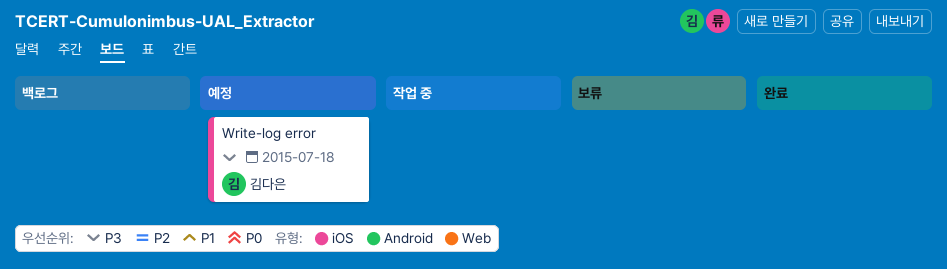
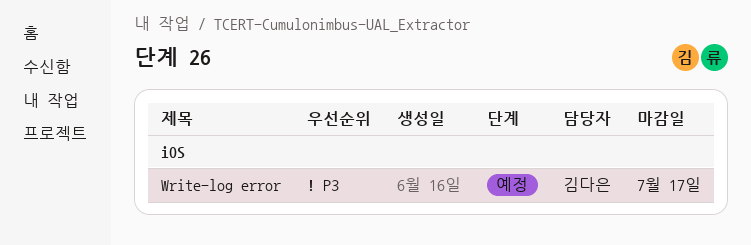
Write-log error, due: Jul 18 -> Jul 17

